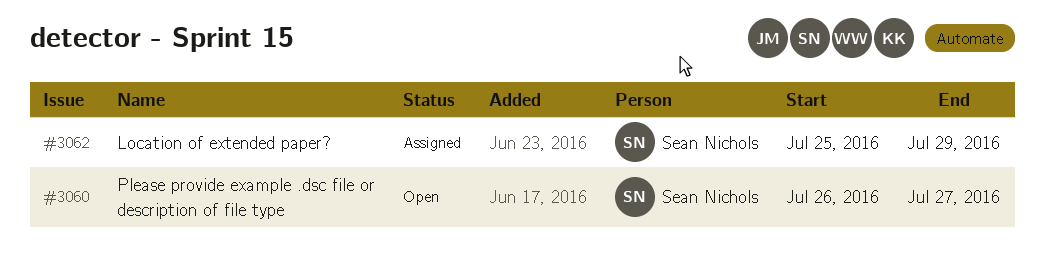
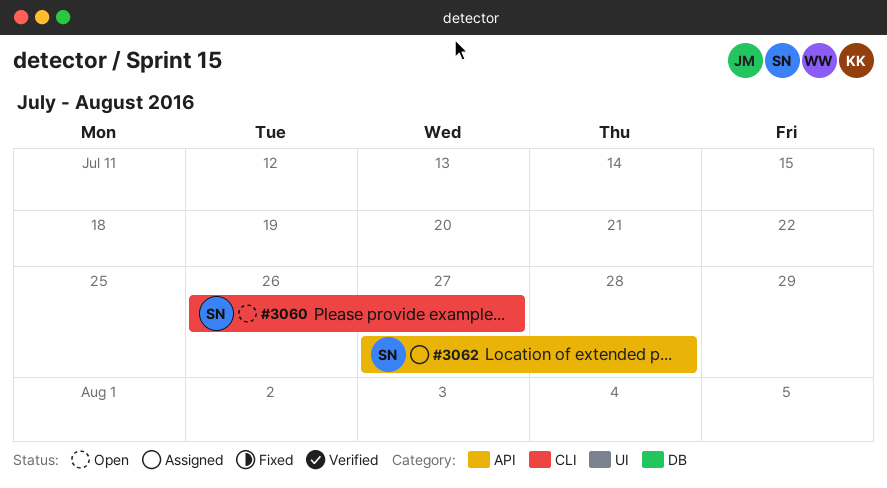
#3062, start: Jul 25 -> Jul 27
#3062, due: Jul 29 -> Jul 28

